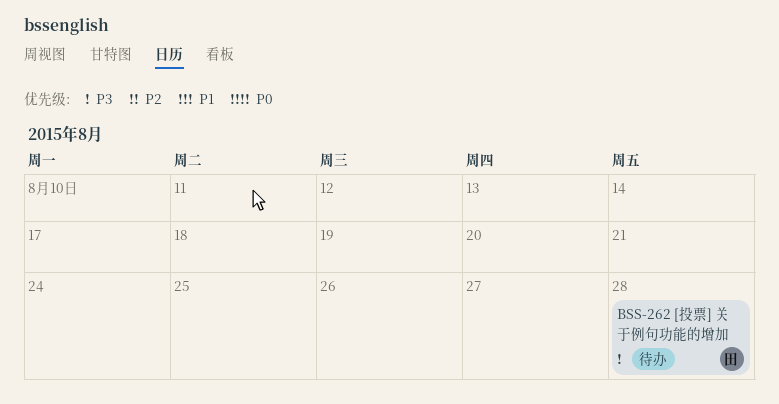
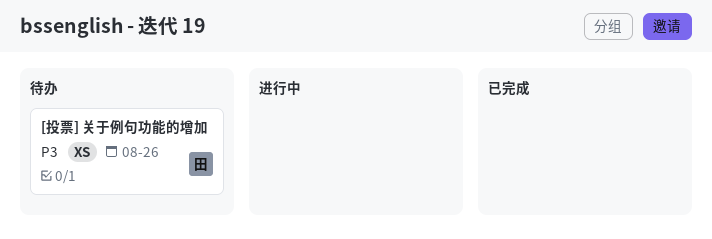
[投票] 关于例句功能的增加, due: Aug 28 -> Aug 26

